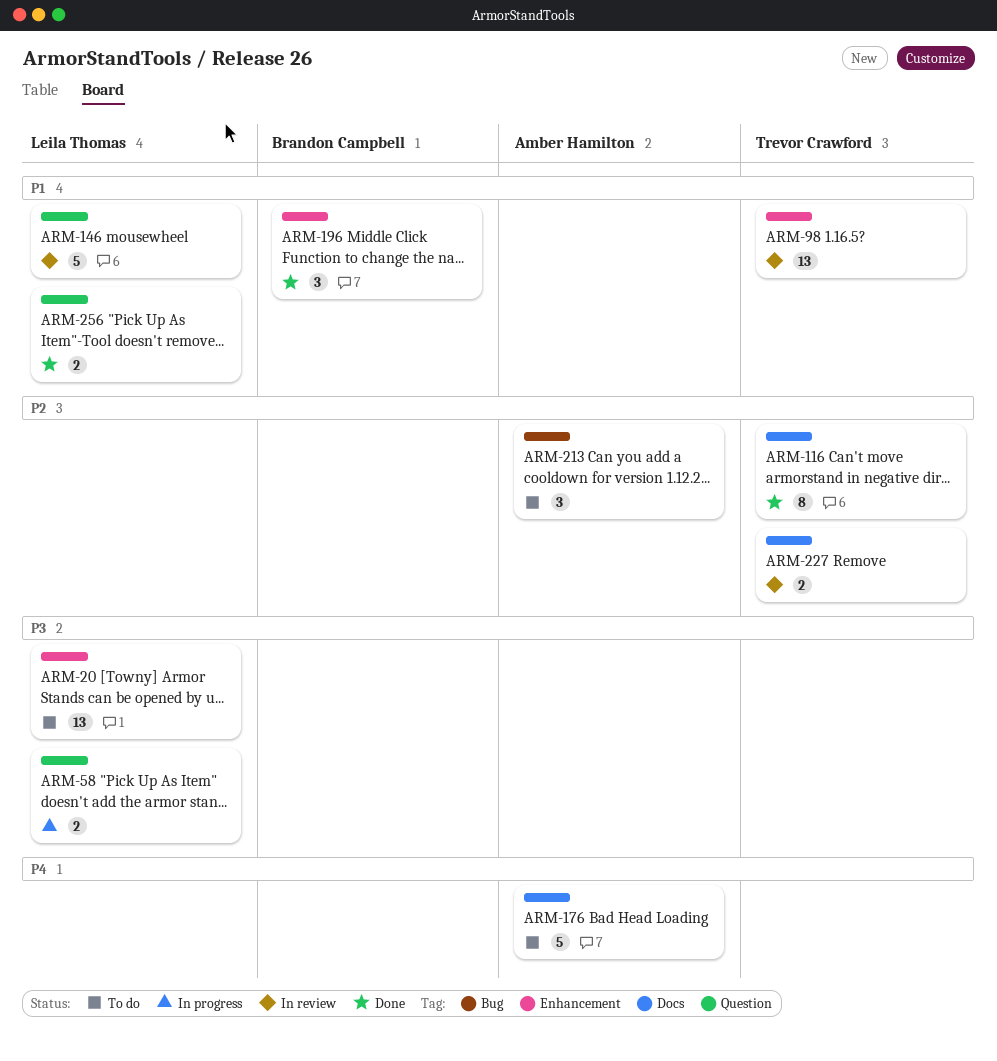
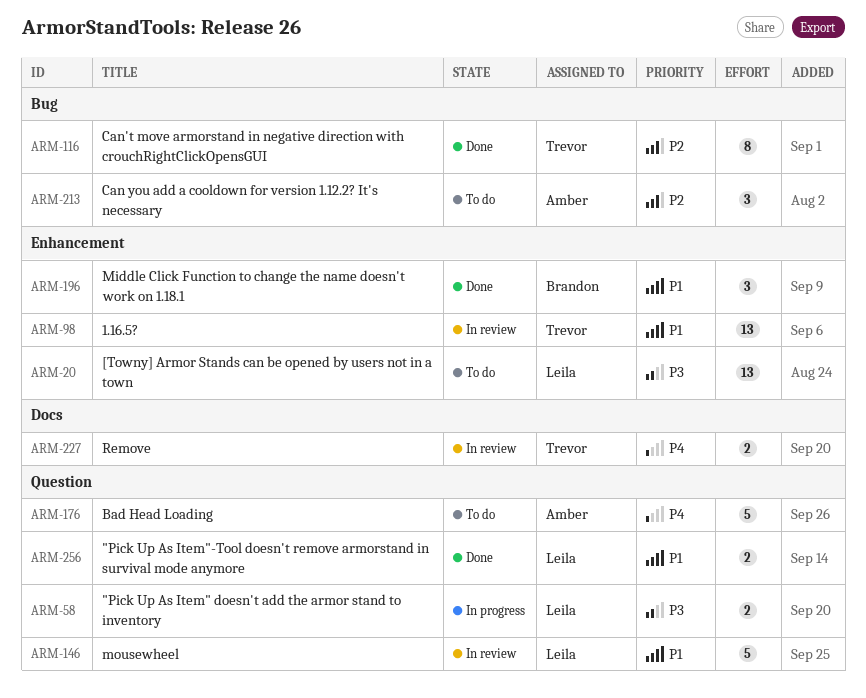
ARM-116, label: Docs -> Bug
ARM-176, label: Docs -> Question
ARM-227, priority: P2 -> P4

